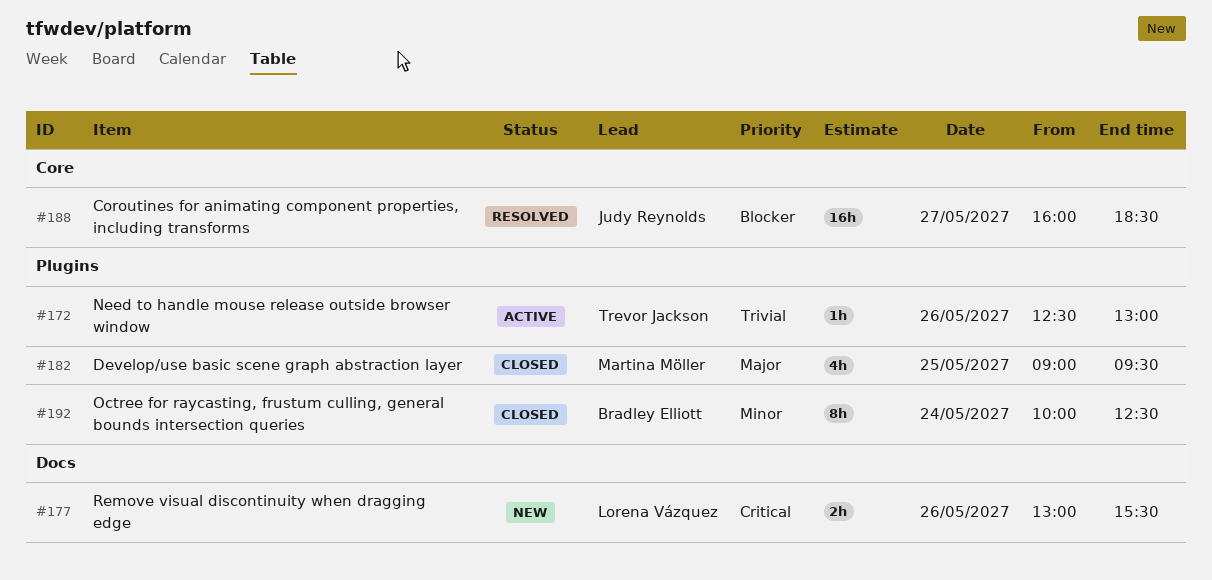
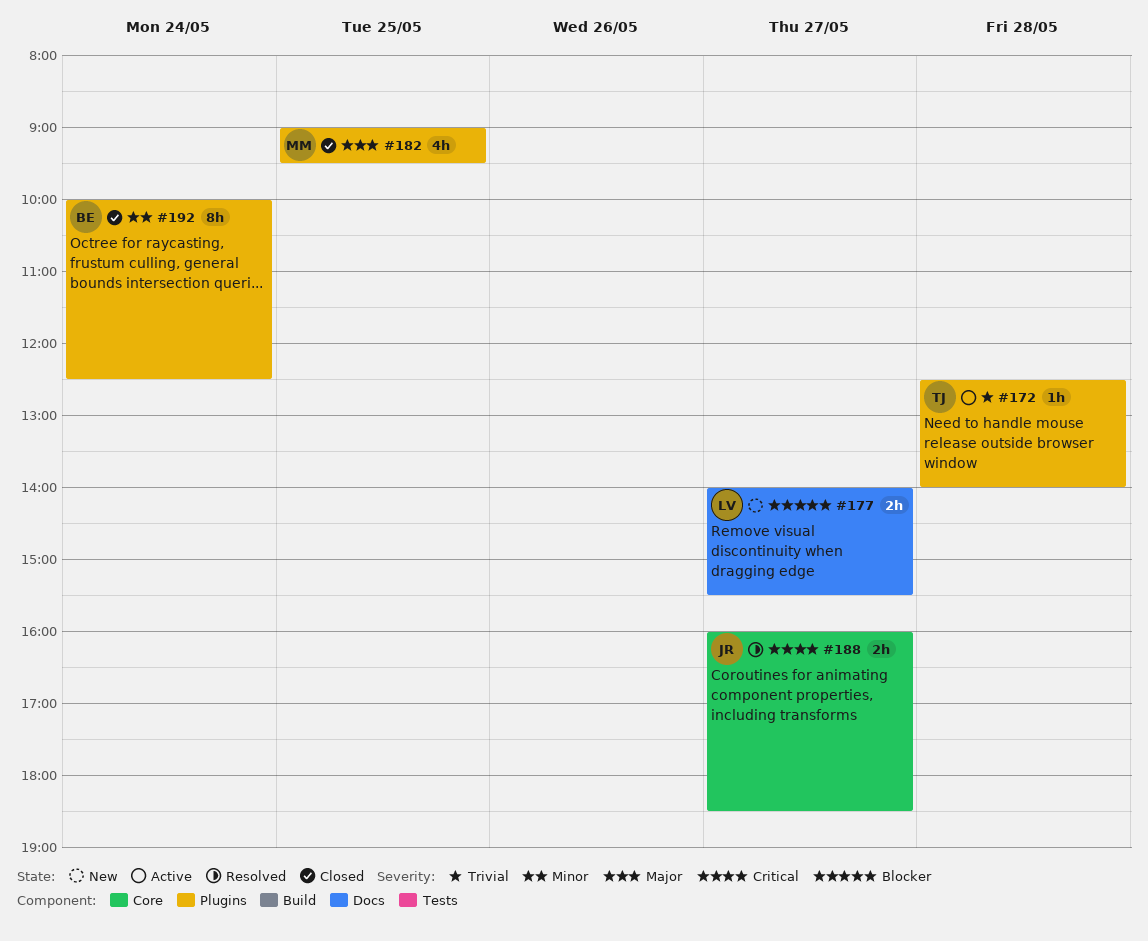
#172, day: May 26 -> May 28
#172, ends: 13:00 -> 14:00
#177, priority: Critical -> Blocker
#177, day: May 26 -> May 27
#177, begins: 13:00 -> 14:00
#188, priority: Blocker -> Critical
#188, estimate: 16h -> 2h

